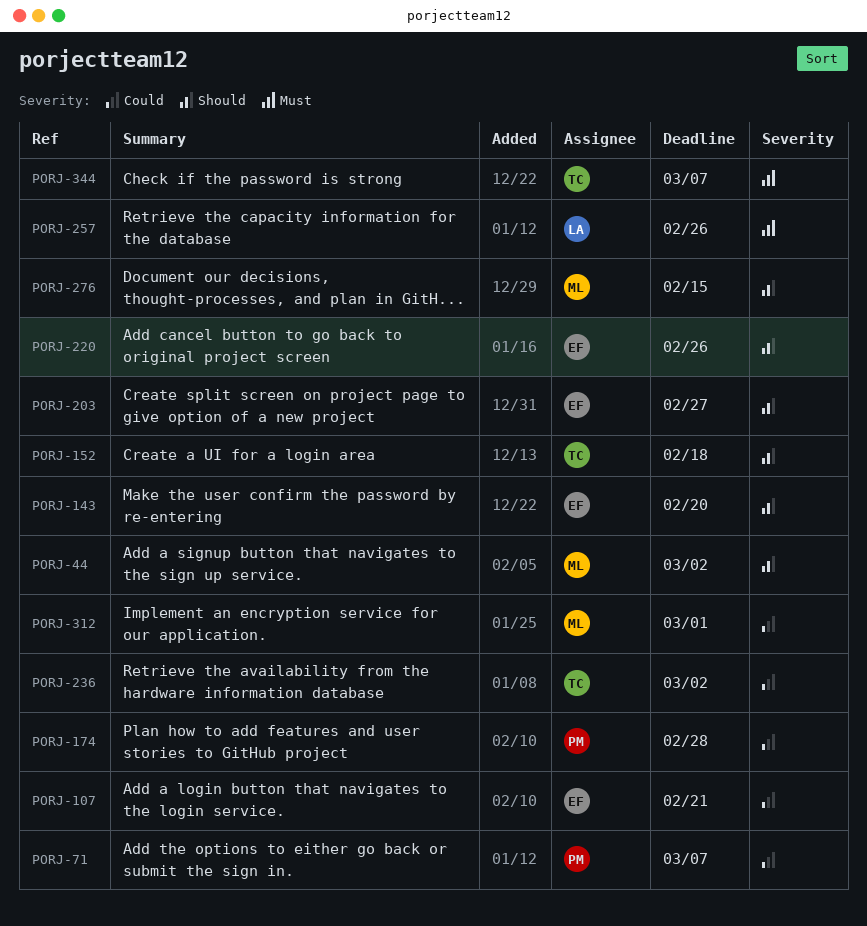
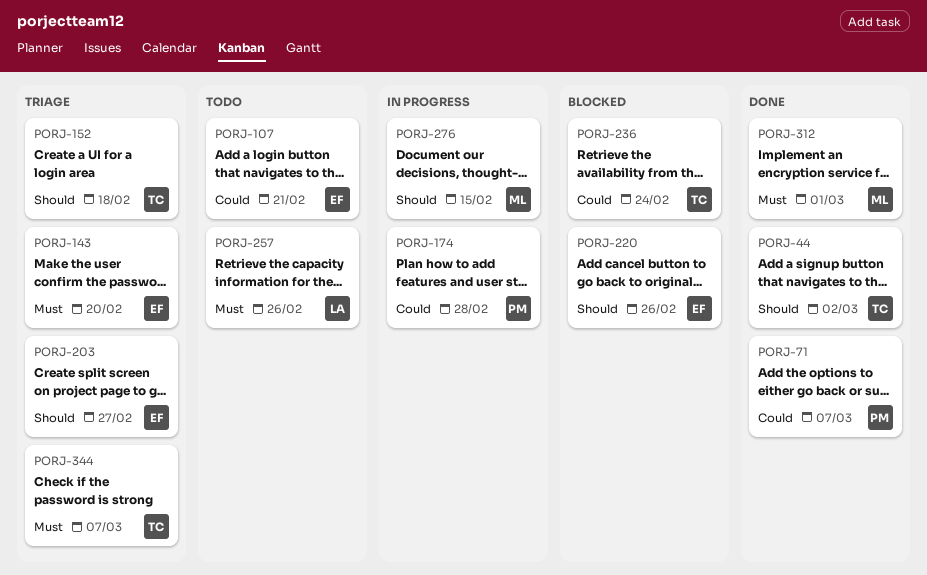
PORJ-44, owner: ML -> TC
PORJ-143, priority: Should -> Must
PORJ-236, due: Mar 2 -> Feb 24
PORJ-312, priority: Could -> Must

